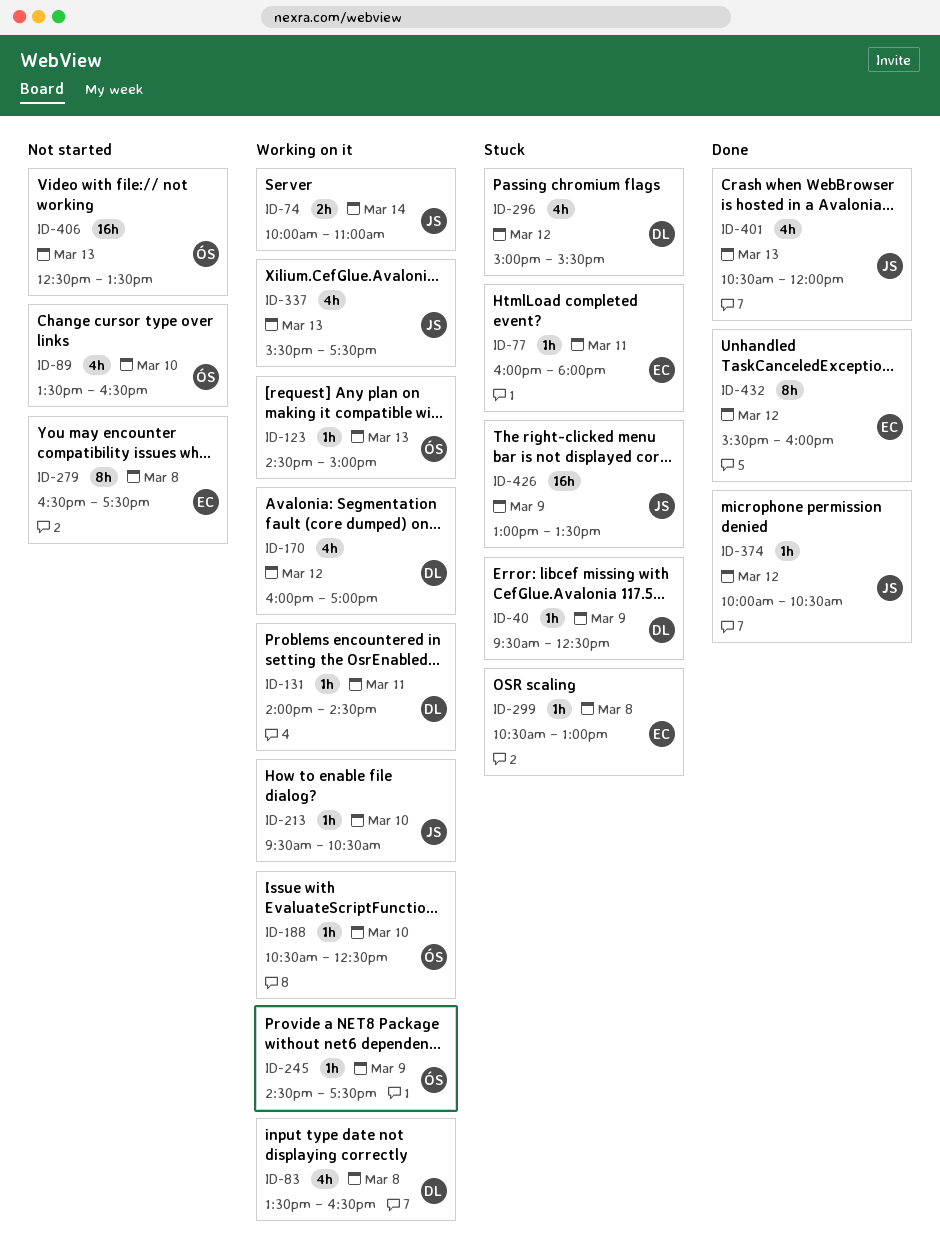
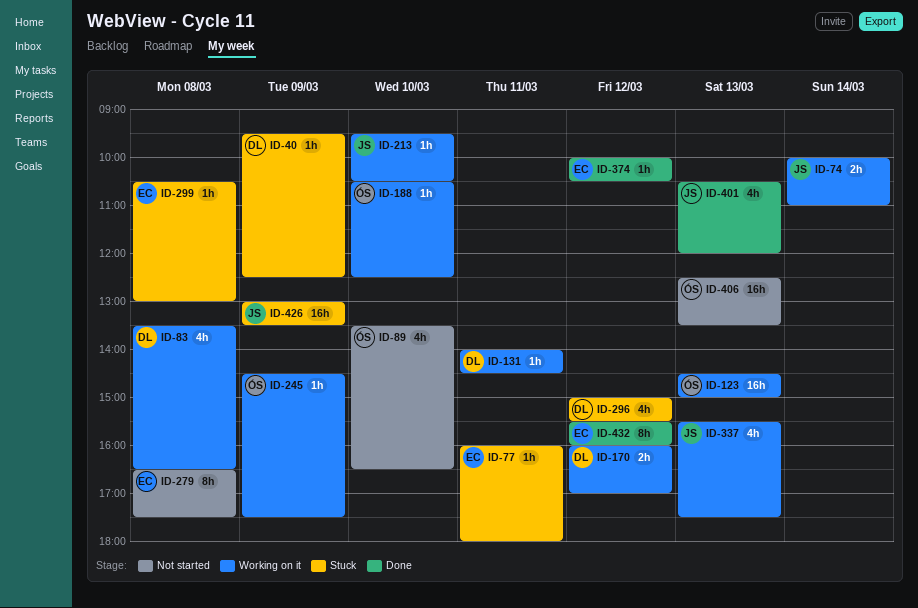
ID-123, estimate: 1h -> 16h
ID-170, estimate: 4h -> 2h
ID-374, owner: JS -> EC

